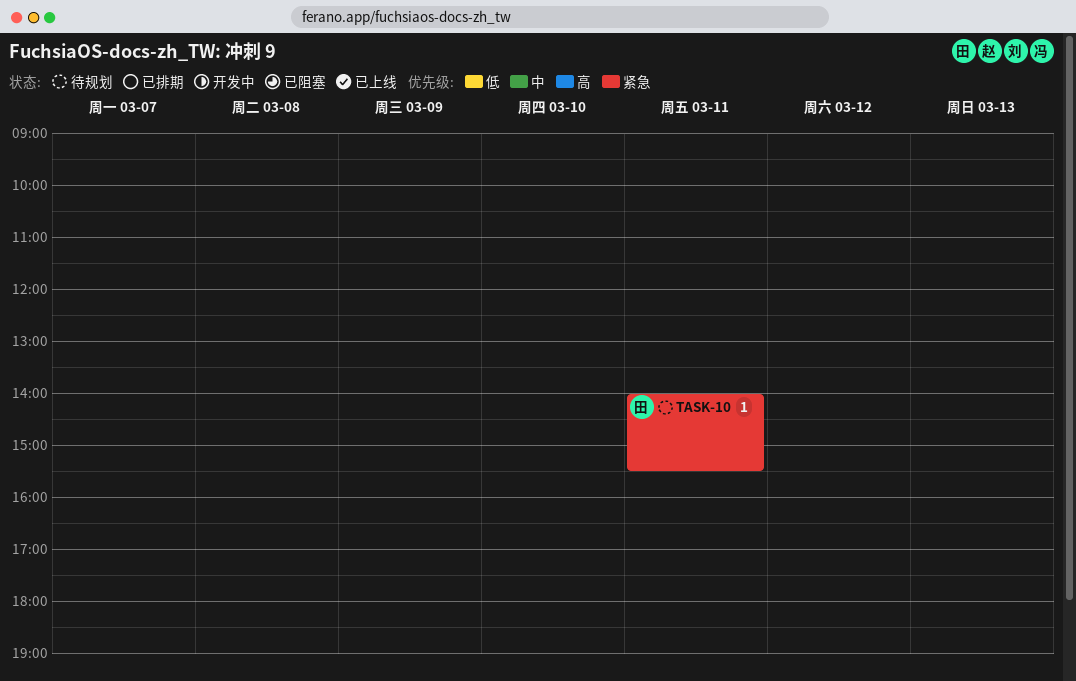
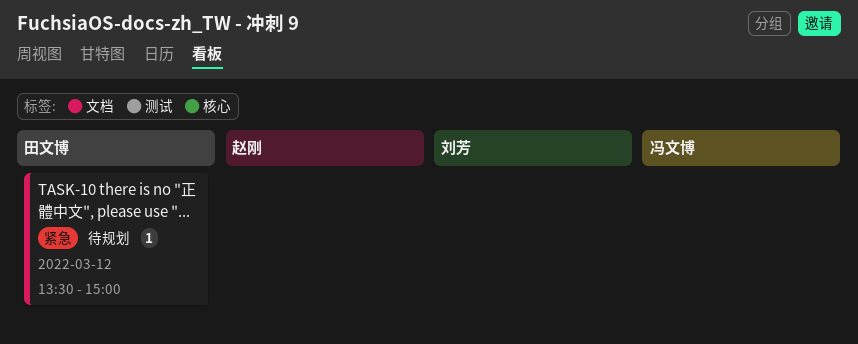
TASK-10, day: Mar 11 -> Mar 12
TASK-10, begins: 14:00 -> 13:30
TASK-10, ends: 15:30 -> 15:00

